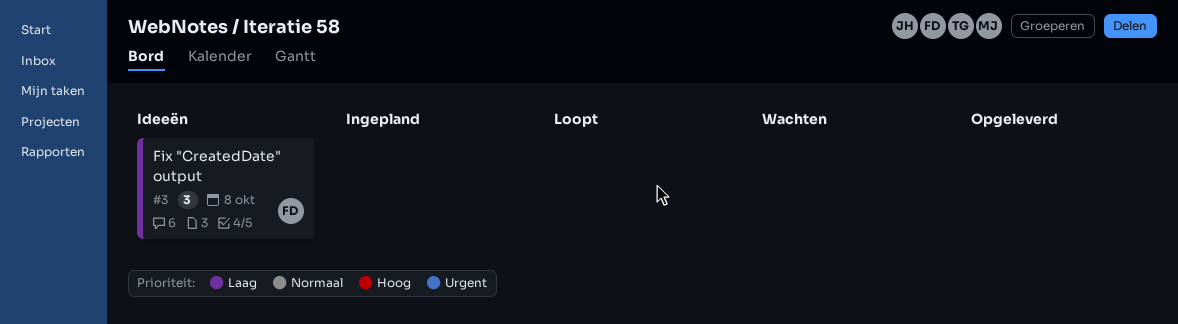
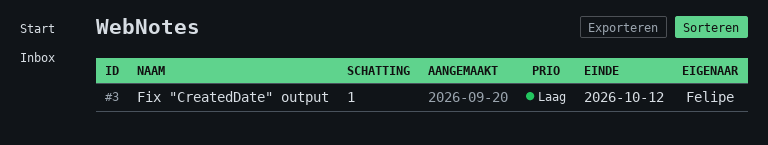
#3, estimate: 3 -> 1
#3, due: Oct 8 -> Oct 12

